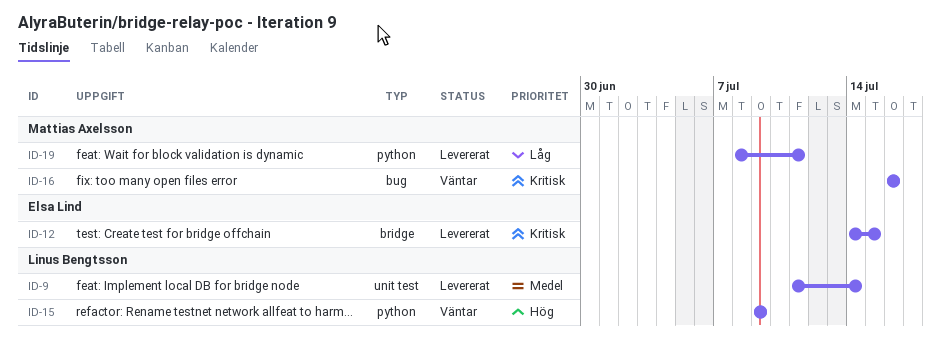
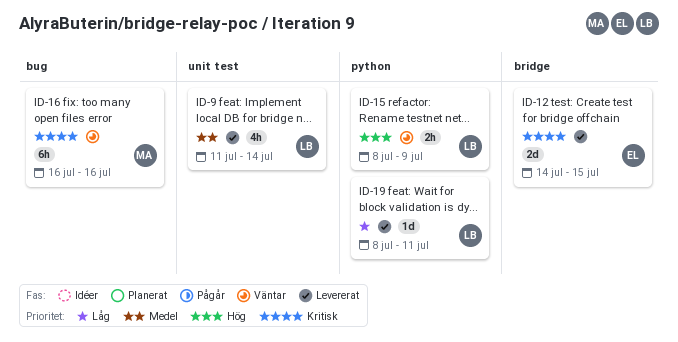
ID-15, start: Jul 9 -> Jul 8
ID-19, owner: Mattias Axelsson -> Linus Bengtsson

